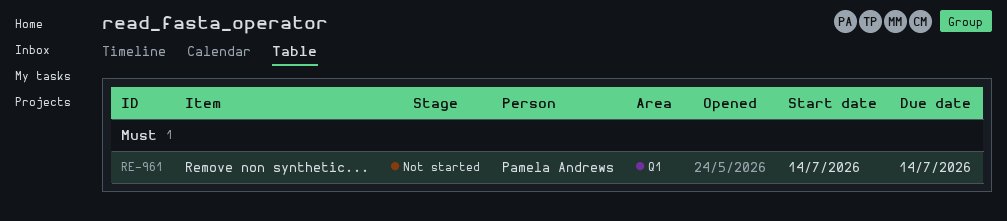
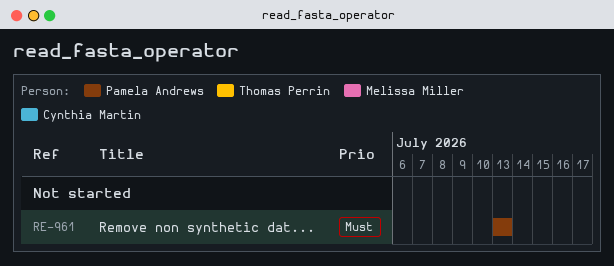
RE-961, start: Jul 14 -> Jul 13
RE-961, due: Jul 14 -> Jul 13

